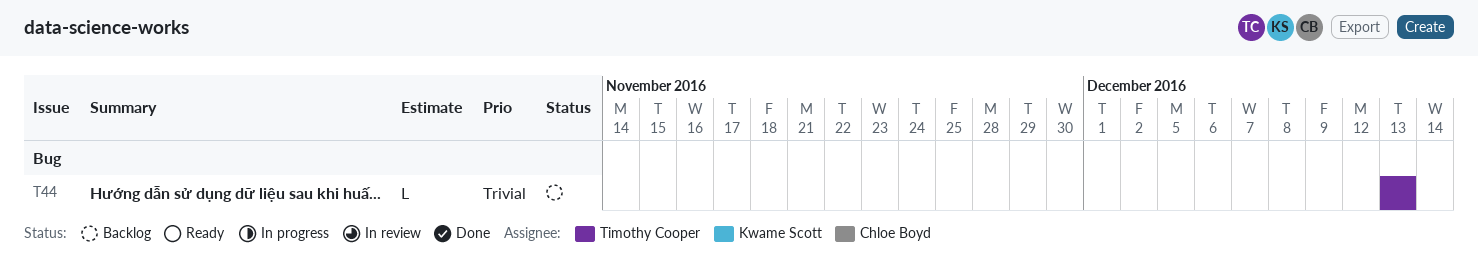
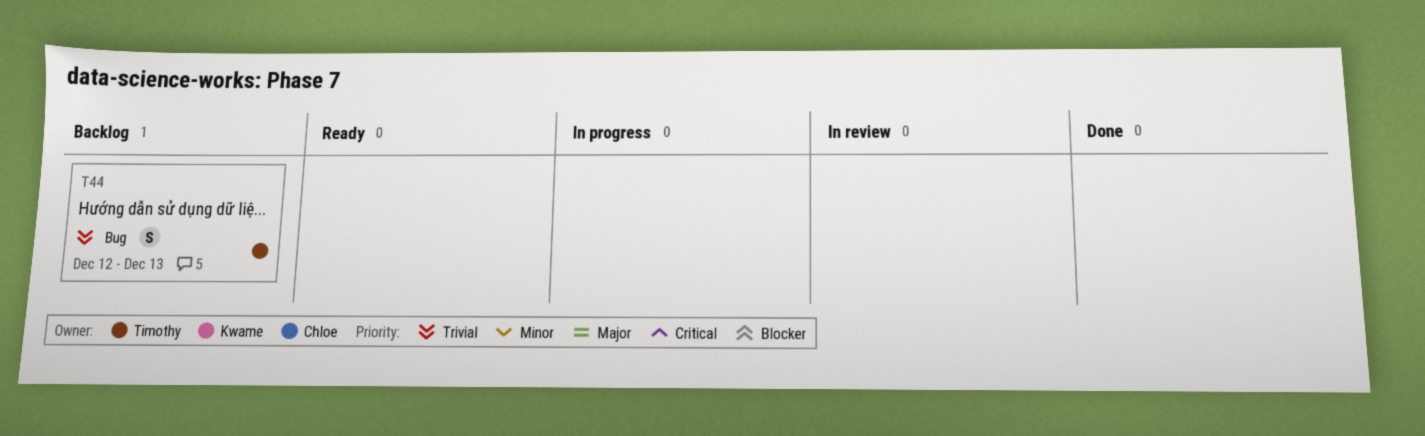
T44, estimate: L -> S
T44, start: Dec 13 -> Dec 12

